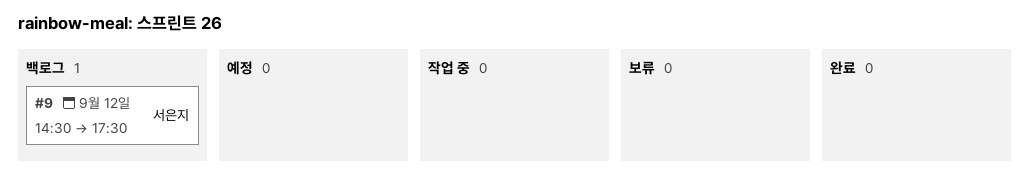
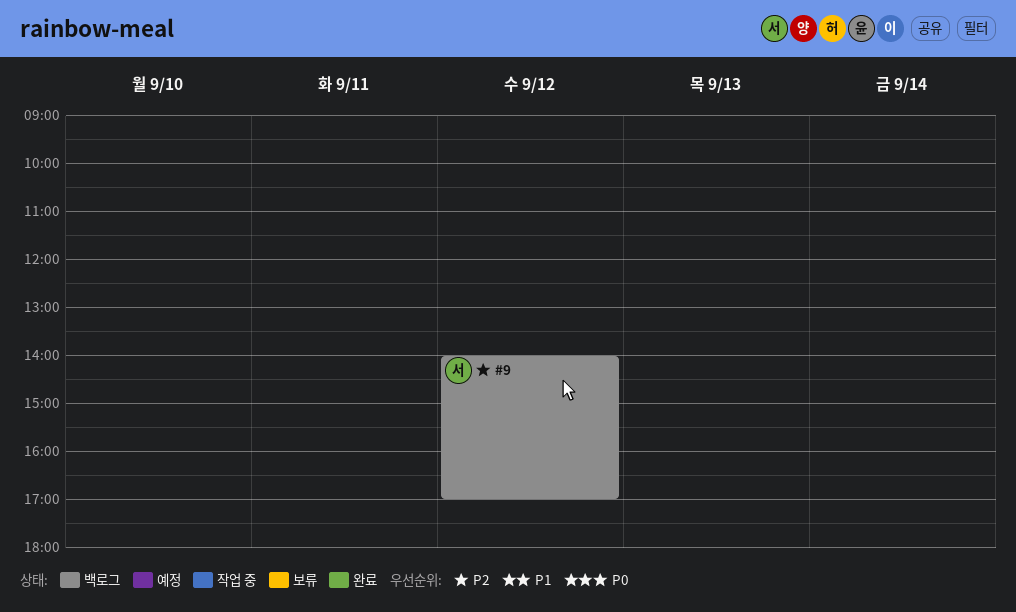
#9, begins: 14:30 -> 14:00
#9, ends: 17:30 -> 17:00

